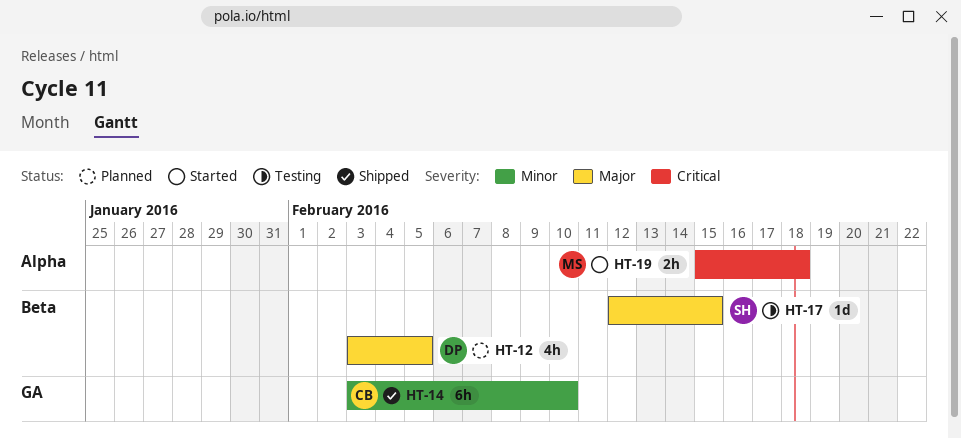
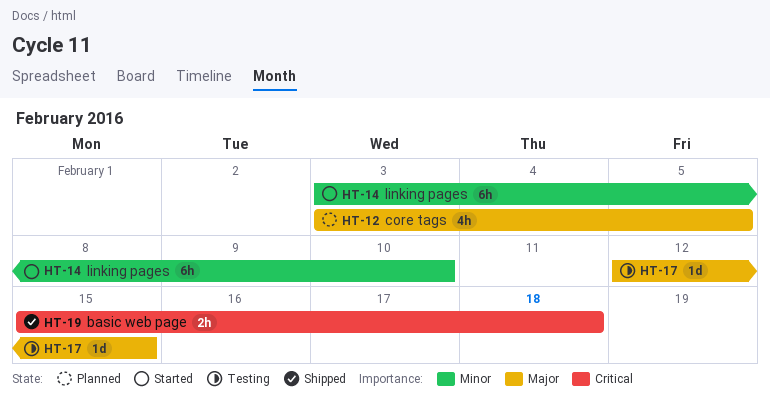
HT-14, status: Shipped -> Started
HT-19, status: Started -> Shipped

